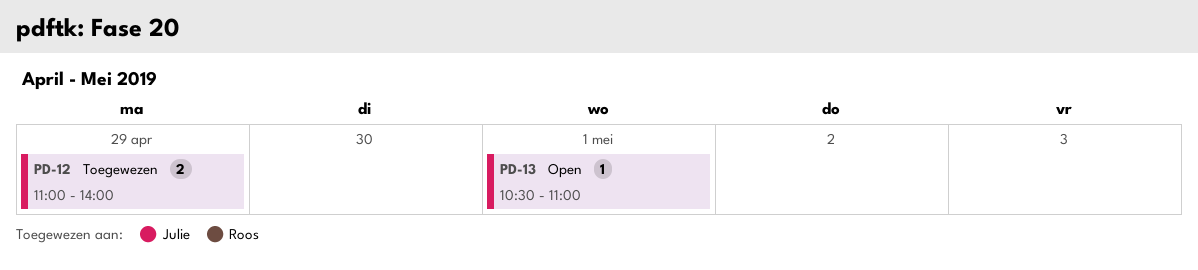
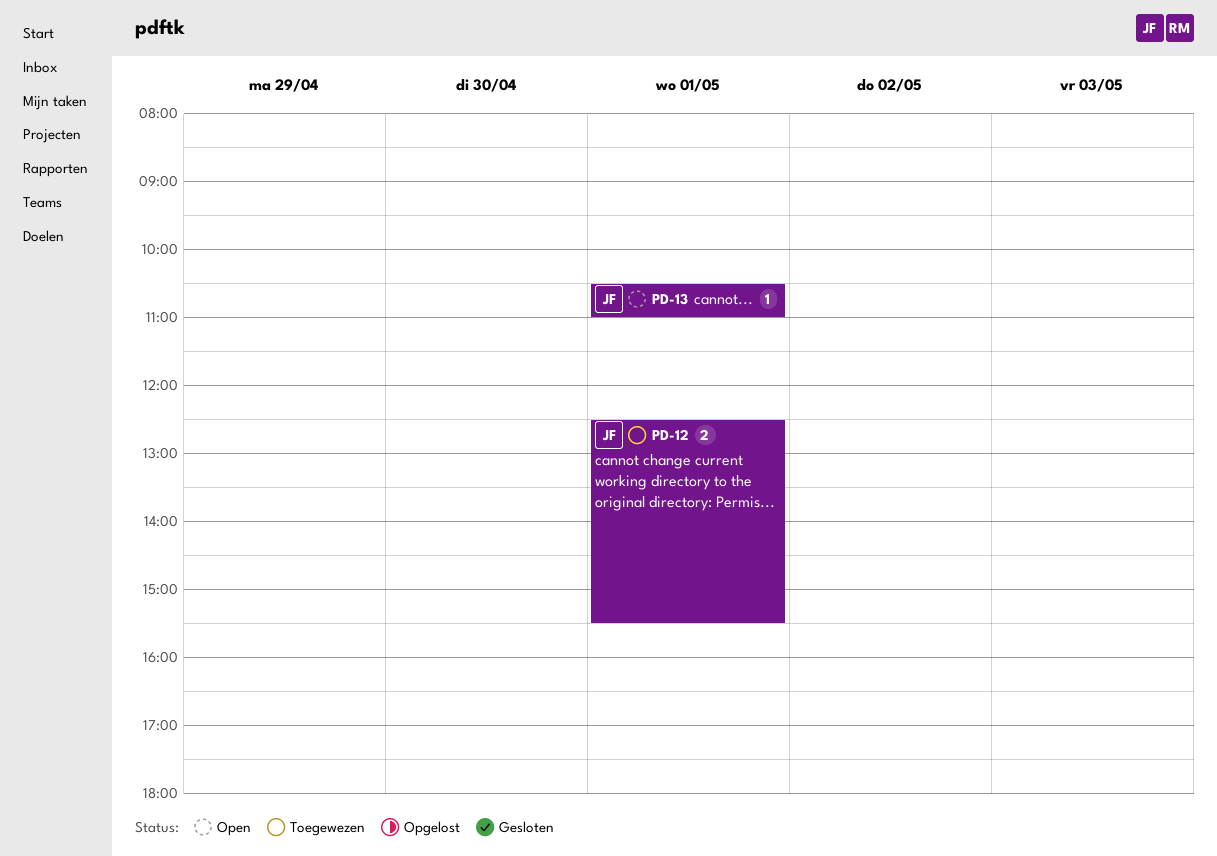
PD-12, day: Apr 29 -> May 1
PD-12, begins: 11:00 -> 12:30
PD-12, ends: 14:00 -> 15:30

